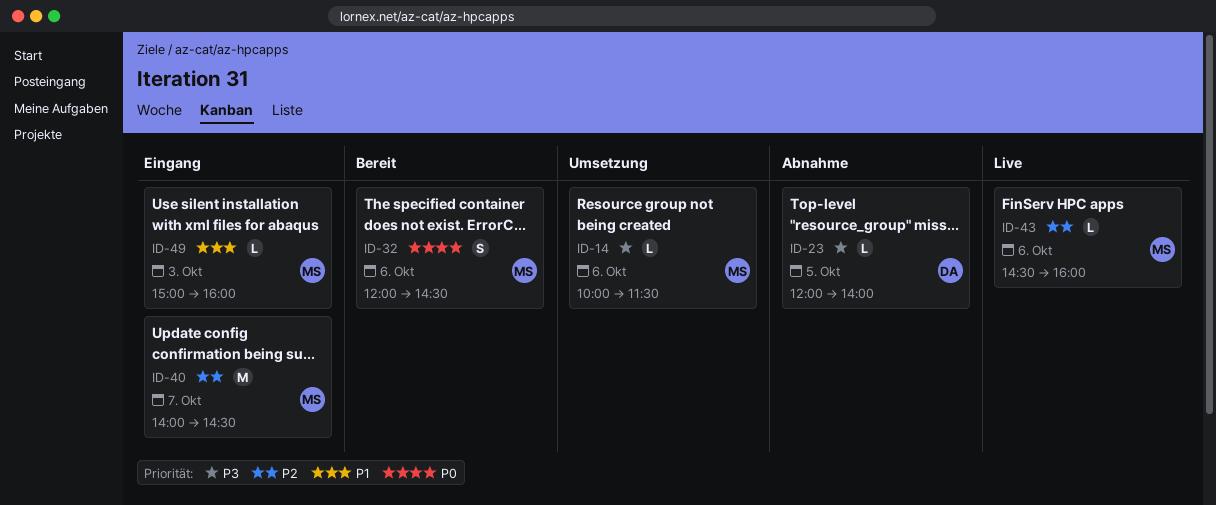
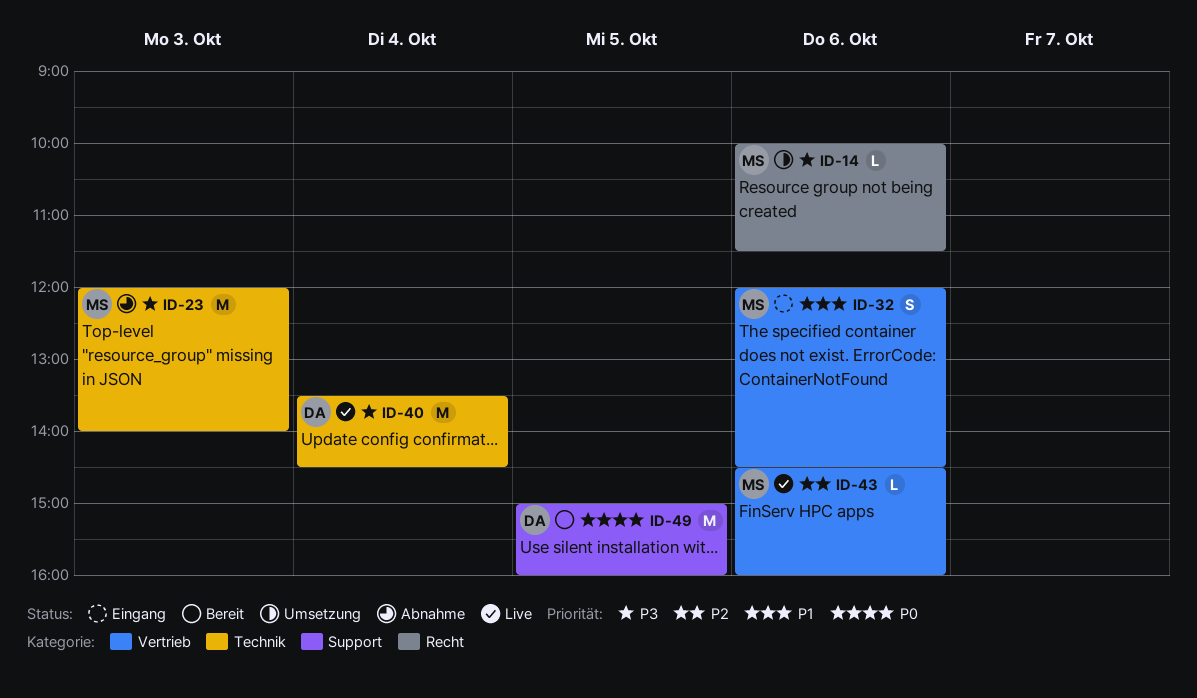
ID-23, owner: DA -> MS
ID-23, estimate: L -> M
ID-23, day: Oct 5 -> Oct 3
ID-32, status: Bereit -> Eingang
ID-32, priority: P0 -> P1
ID-40, status: Eingang -> Live
ID-40, owner: MS -> DA
ID-40, priority: P2 -> P3
ID-40, day: Oct 7 -> Oct 4
ID-40, begins: 14:00 -> 13:30
ID-49, status: Eingang -> Bereit
ID-49, owner: MS -> DA
ID-49, priority: P1 -> P0
ID-49, estimate: L -> M
ID-49, day: Oct 3 -> Oct 5

